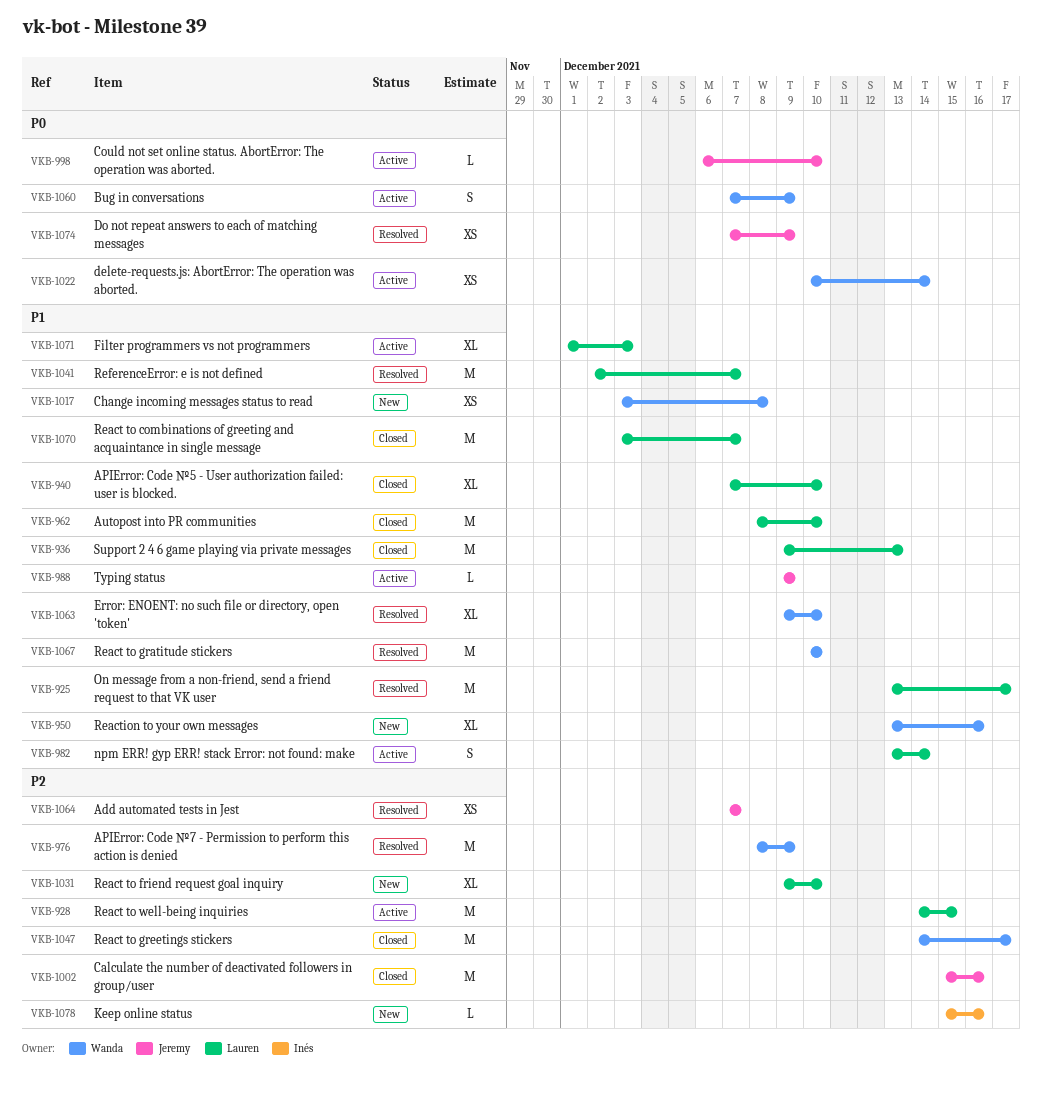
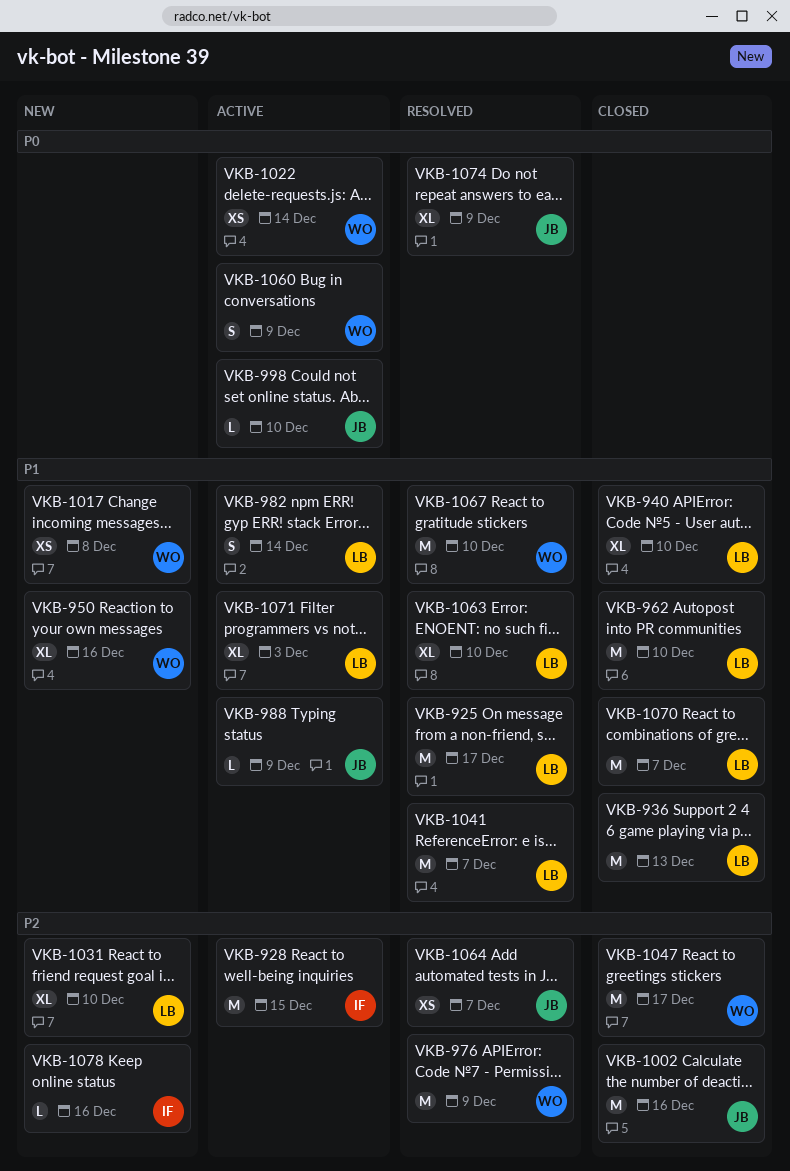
VKB-928, owner: Lauren -> Inés
VKB-1063, owner: Wanda -> Lauren
VKB-1074, estimate: XS -> XL

